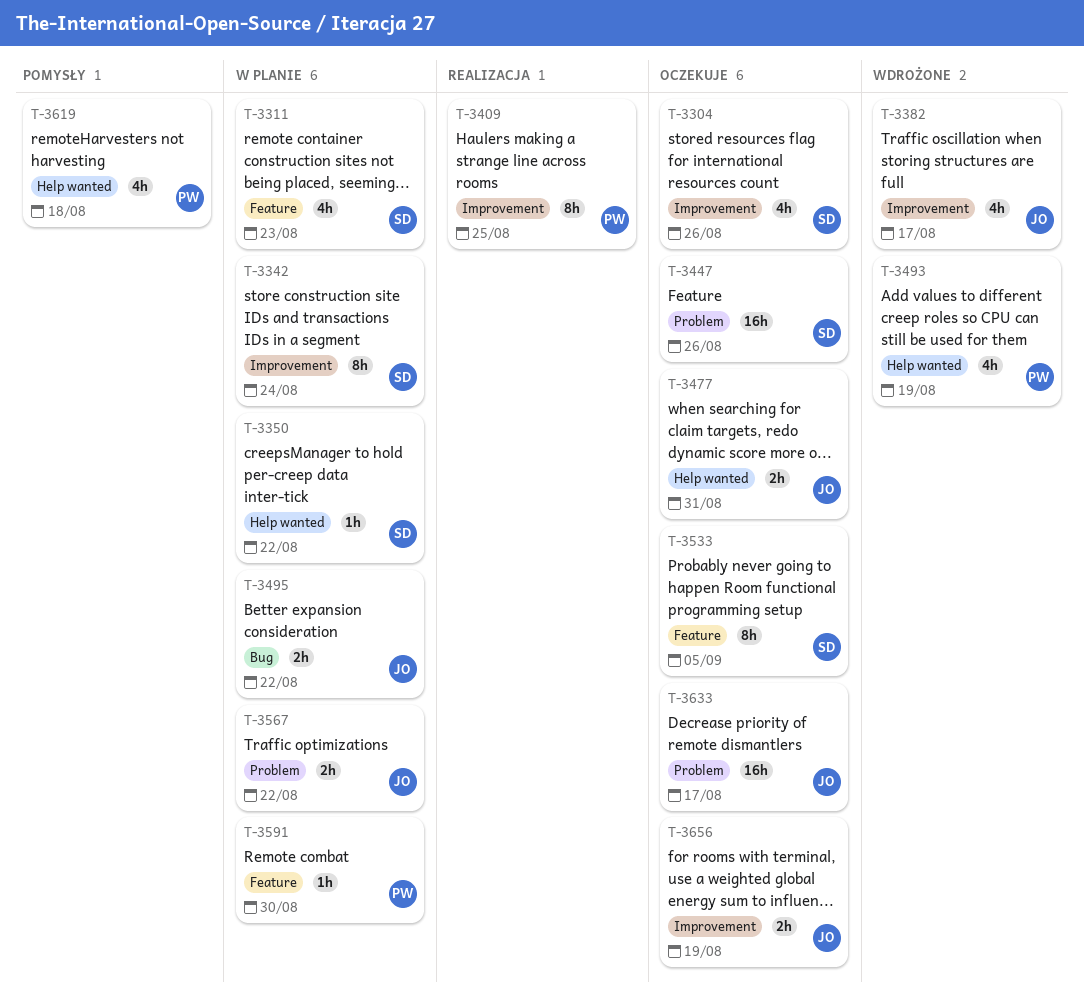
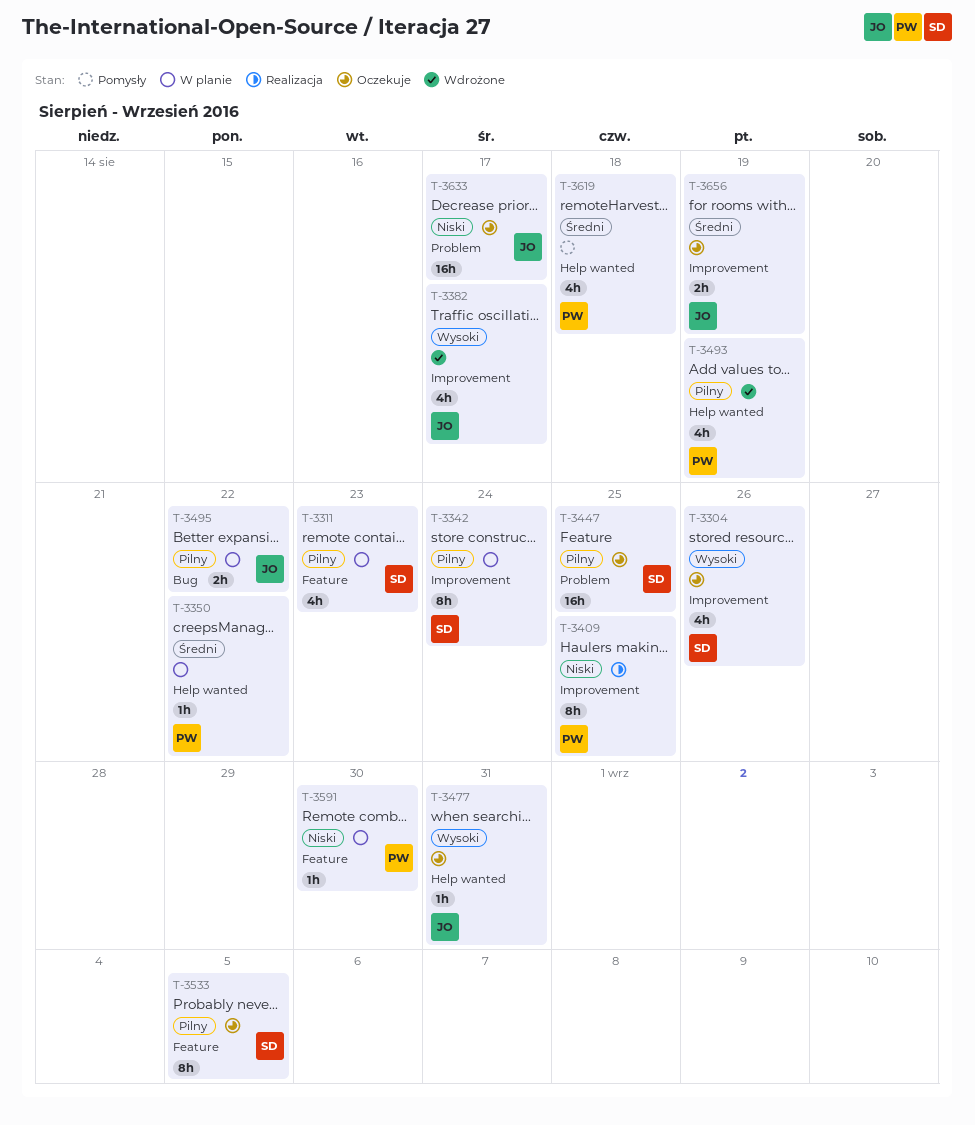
T-3350, owner: SD -> PW
T-3447, due: Aug 26 -> Aug 25
T-3477, estimate: 2h -> 1h
T-3567: present -> none

